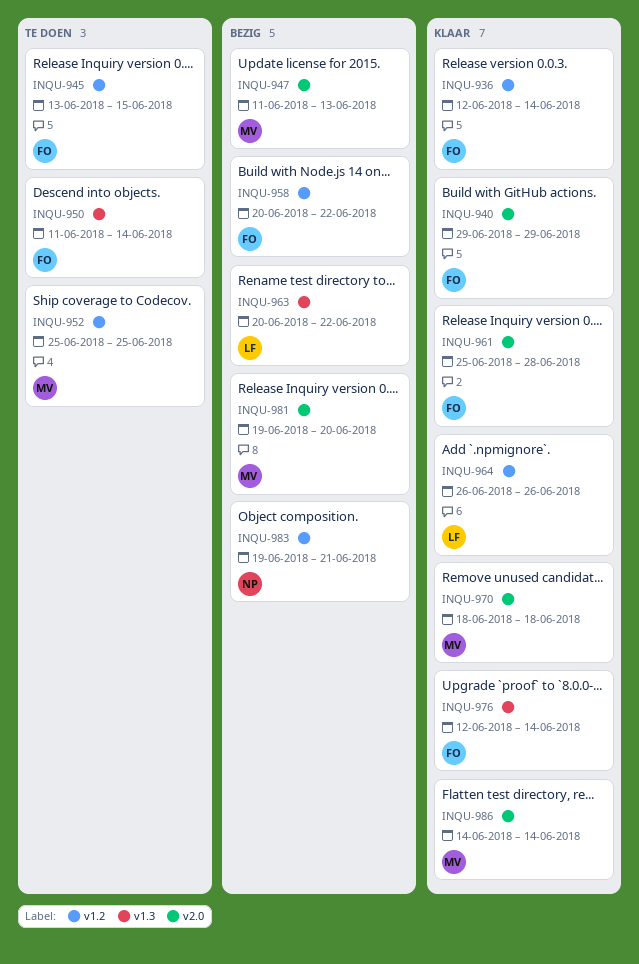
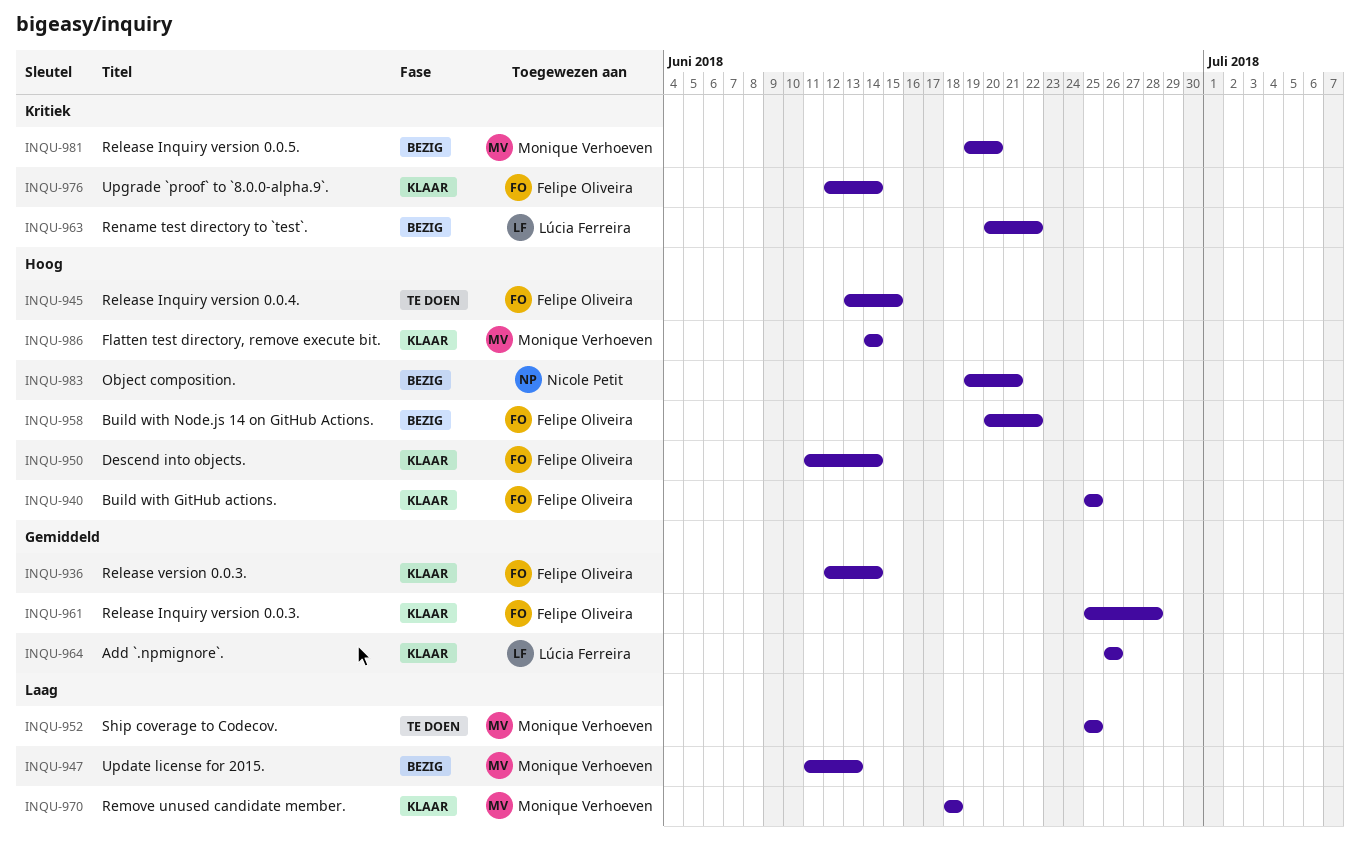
INQU-940, start: Jun 29 -> Jun 25
INQU-940, due: Jun 29 -> Jun 25
INQU-950, status: Te doen -> Klaar

